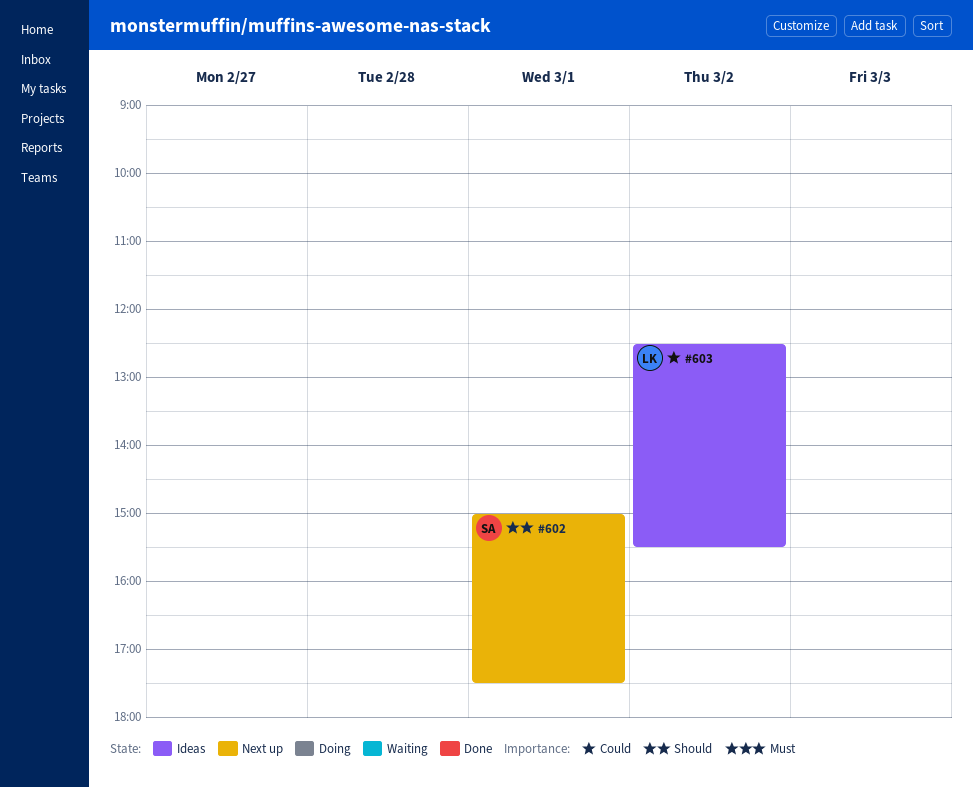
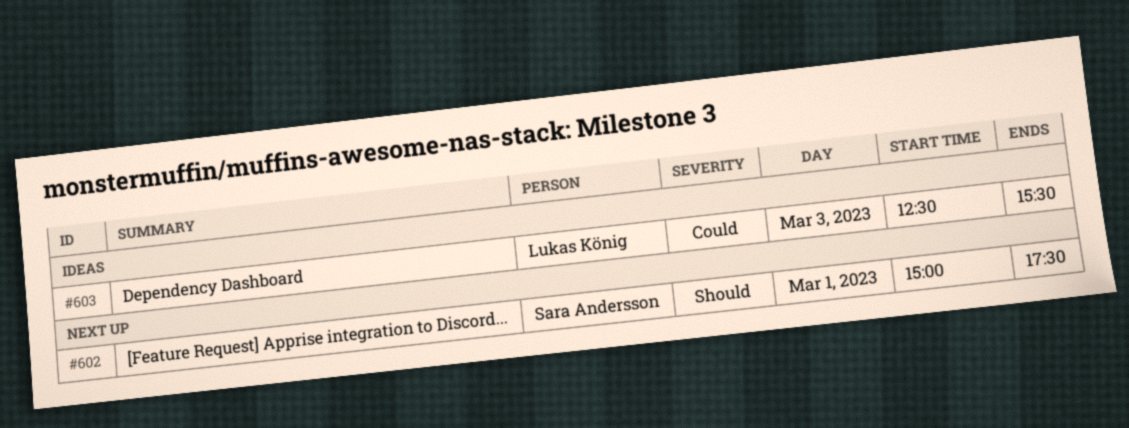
#603, day: Mar 2 -> Mar 3

